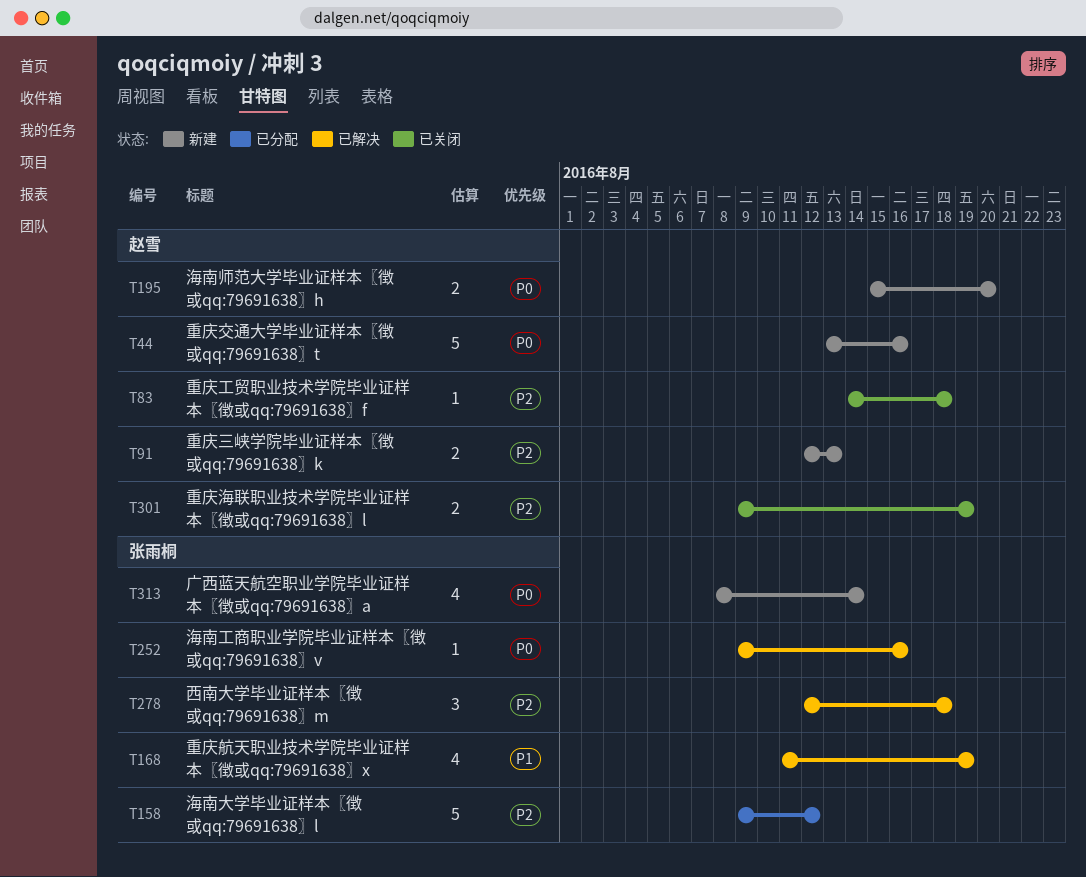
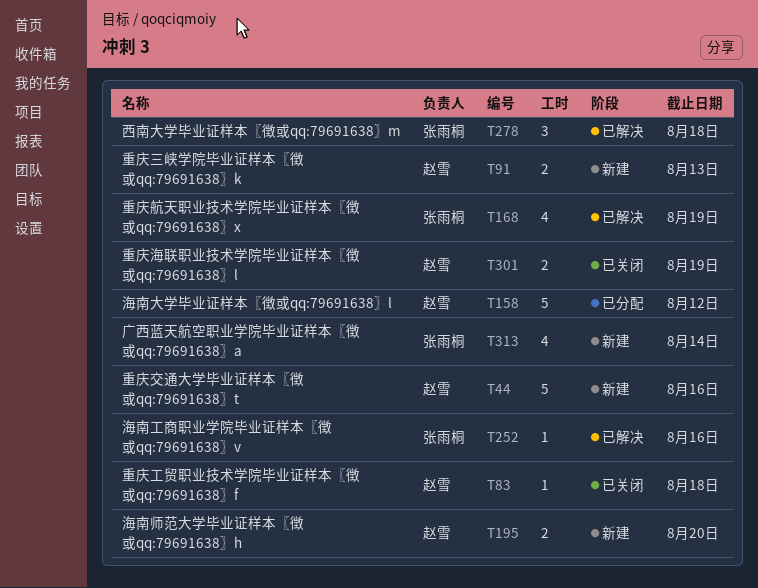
T158, owner: 张雨桐 -> 赵雪

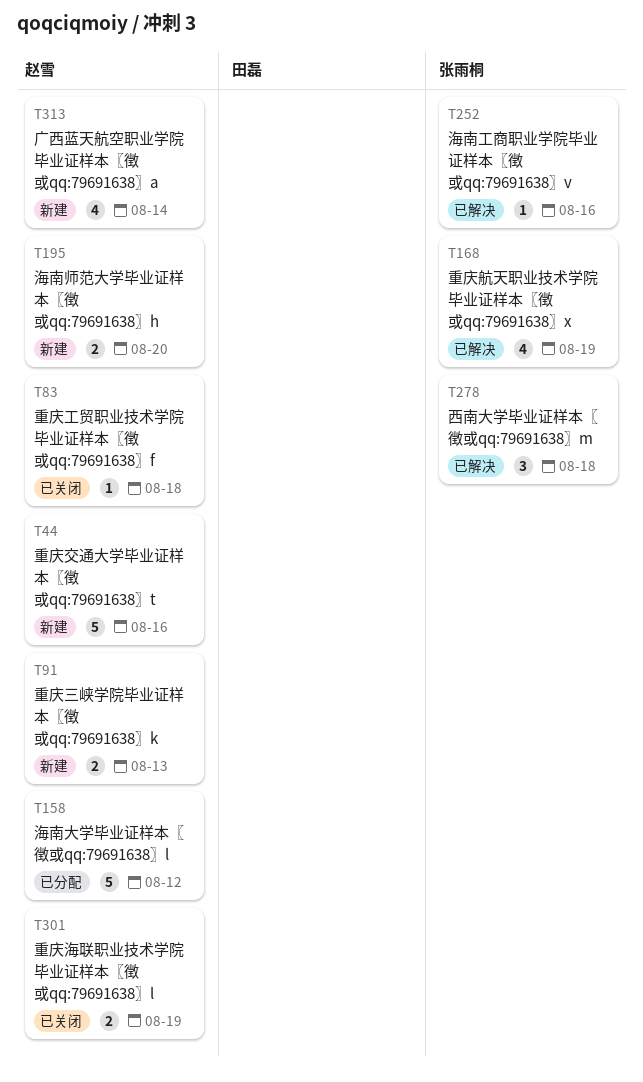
T313, owner: 张雨桐 -> 赵雪

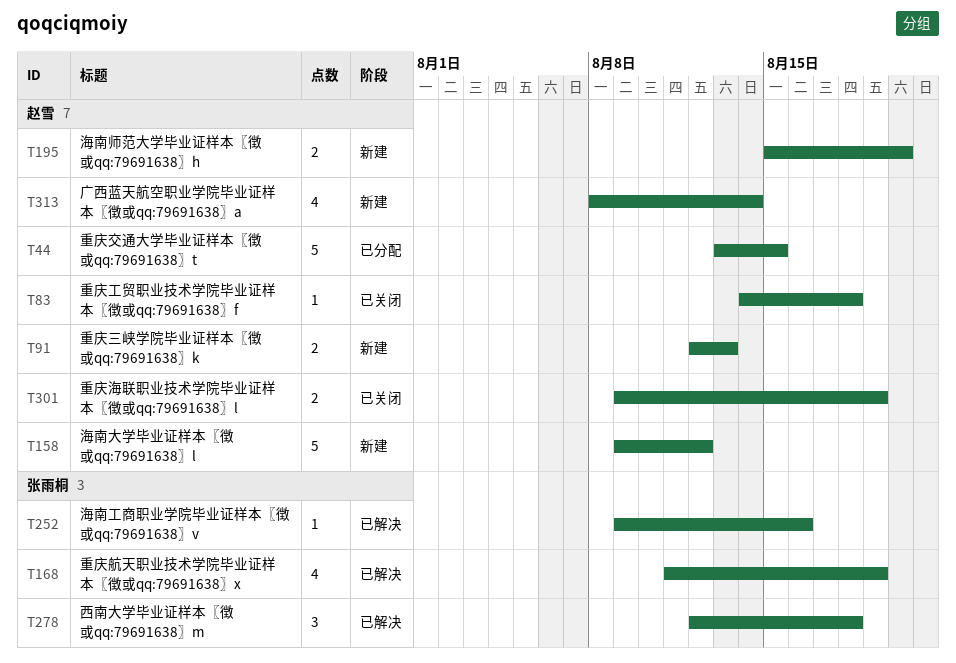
T44, status: 新建 -> 已分配
T44, due: Aug 16 -> Aug 15
T158, status: 已分配 -> 新建

